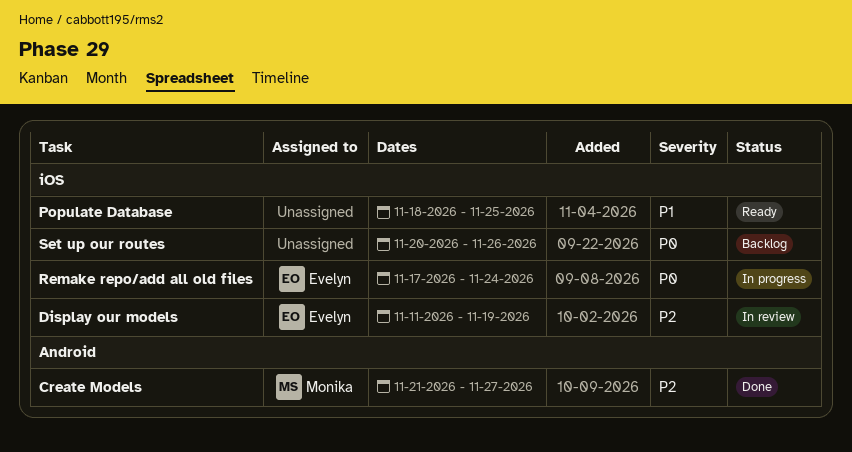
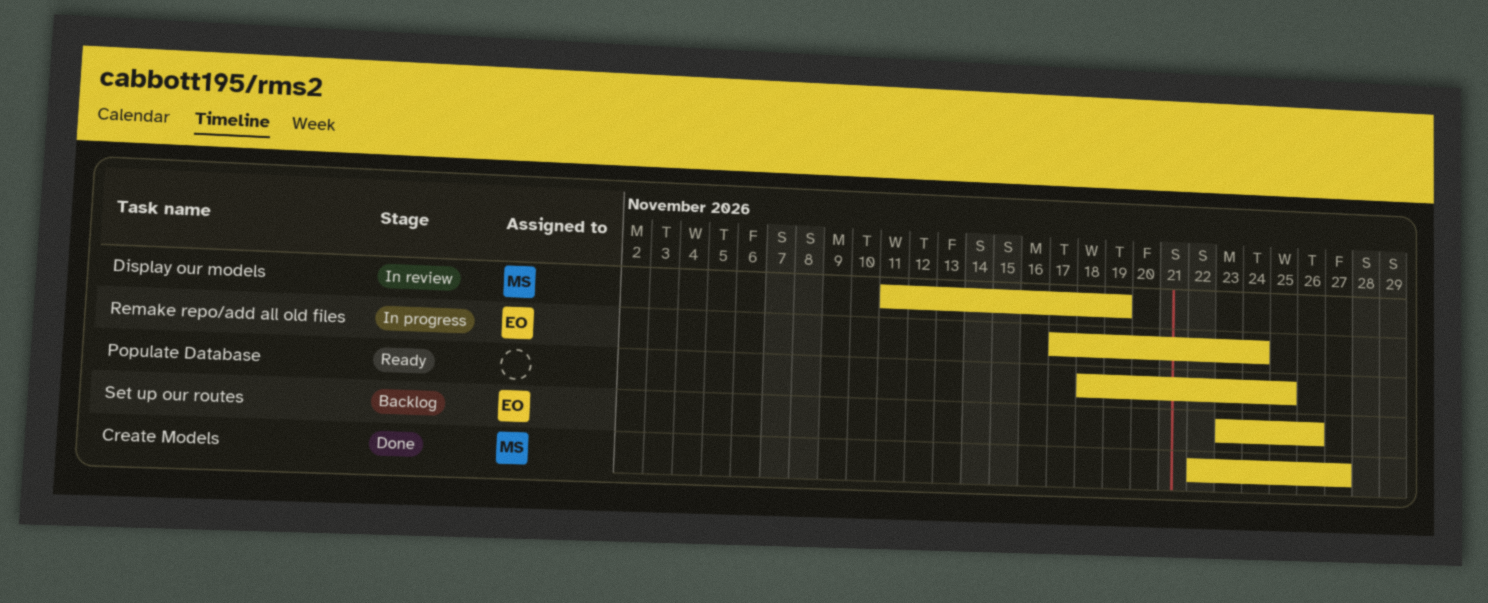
Create Models, start: Nov 21 -> Nov 22
Display our models, owner: Evelyn -> Monika
Set up our routes, owner: none -> Evelyn
Set up our routes, start: Nov 20 -> Nov 23

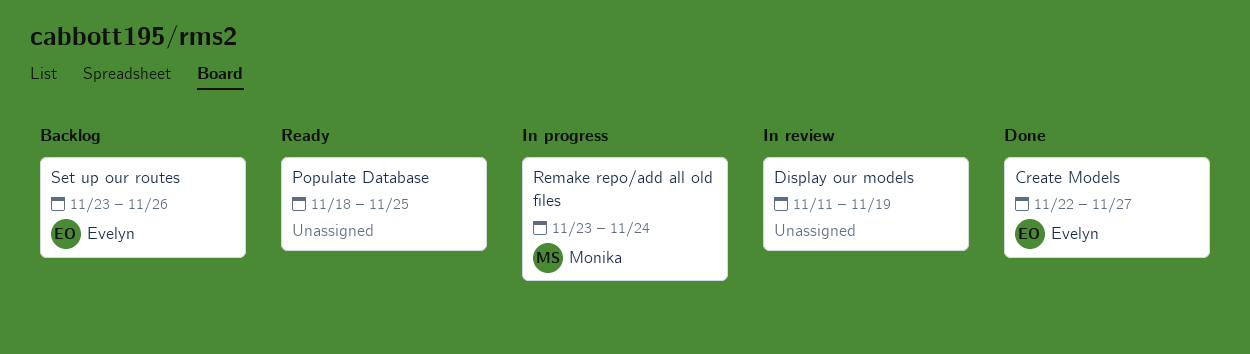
Create Models, owner: Monika -> Evelyn
Display our models, owner: Monika -> none
Remake repo/add all old files, owner: Evelyn -> Monika
Remake repo/add all old files, start: Nov 17 -> Nov 23

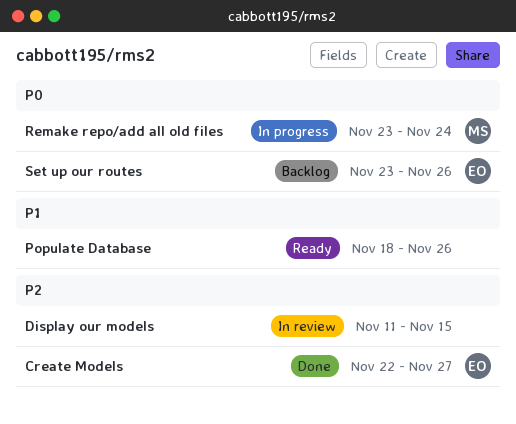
Display our models, due: Nov 19 -> Nov 15
Populate Database, due: Nov 25 -> Nov 26

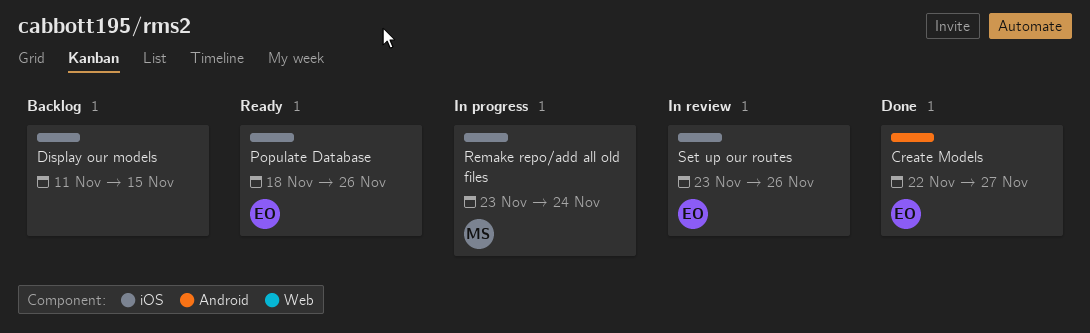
Display our models, status: In review -> Backlog
Populate Database, owner: none -> EO
Set up our routes, status: Backlog -> In review

